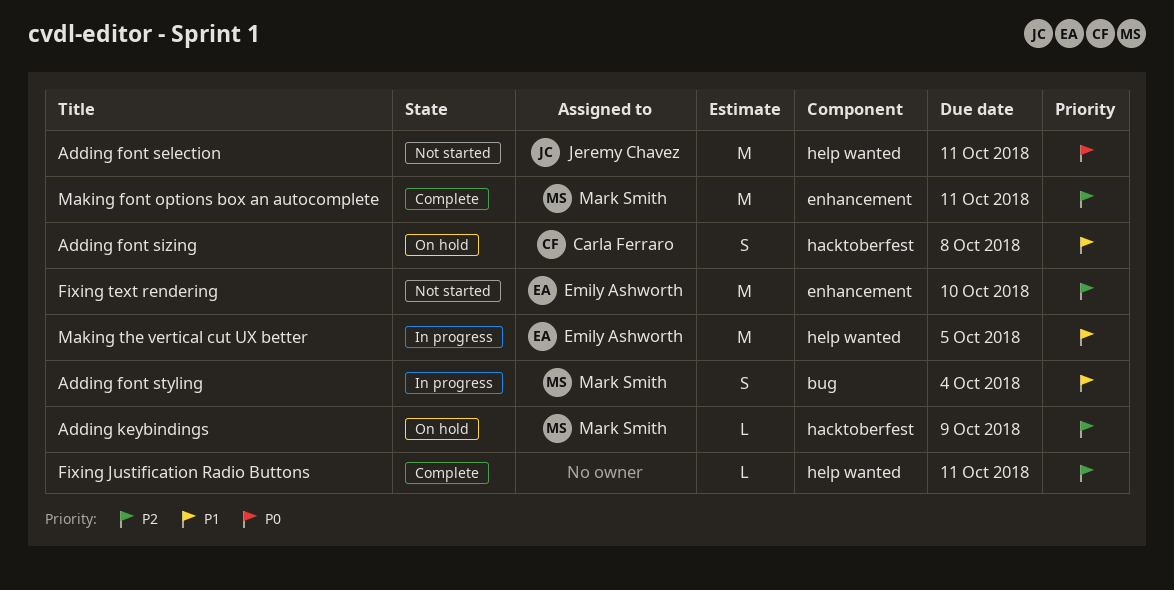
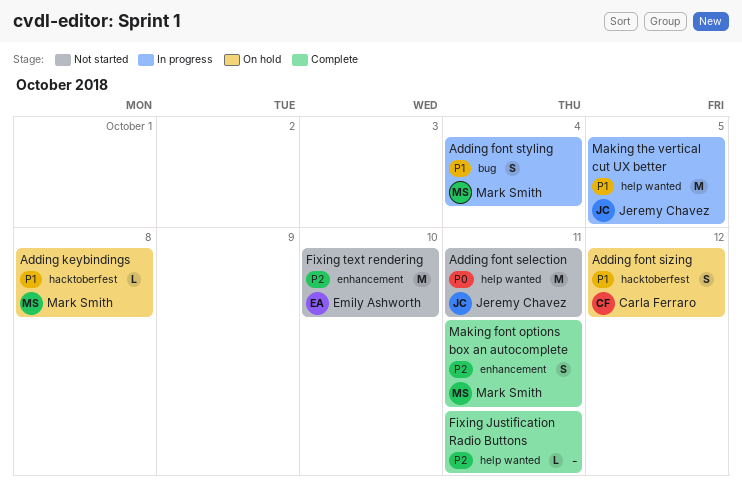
Adding font sizing, due: Oct 8 -> Oct 12
Adding keybindings, priority: P2 -> P1
Adding keybindings, due: Oct 9 -> Oct 8
Making font options box an autocomplete, estimate: M -> S
Making the vertical cut UX better, owner: Emily Ashworth -> Jeremy Chavez

